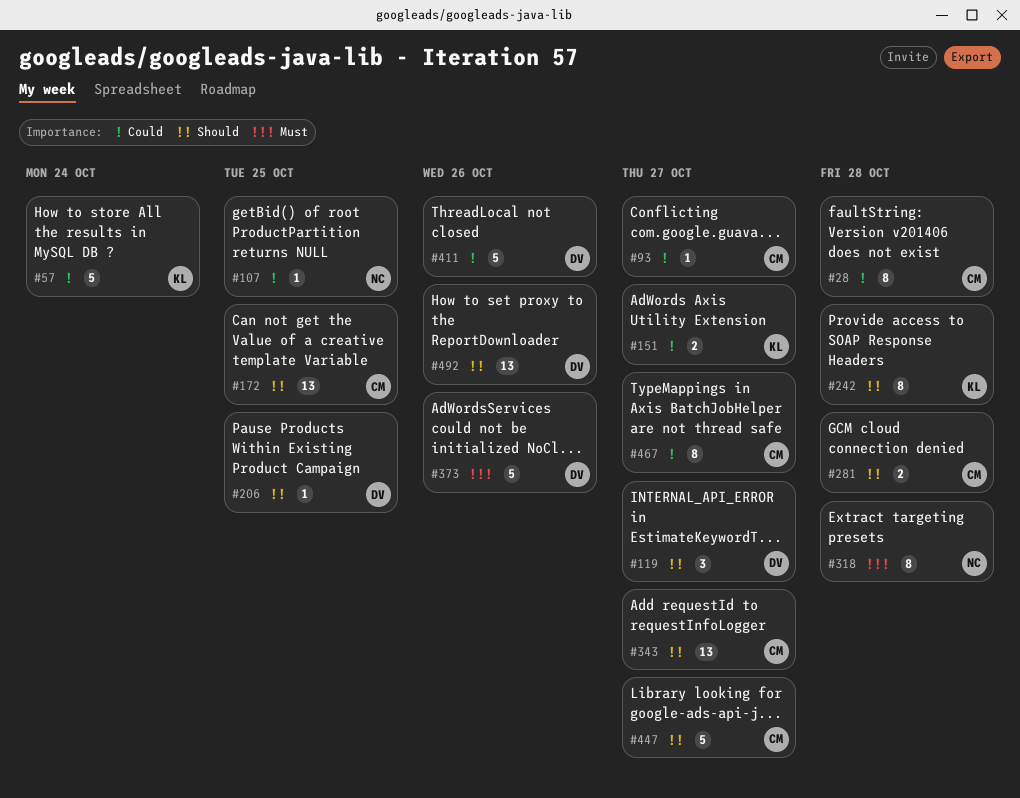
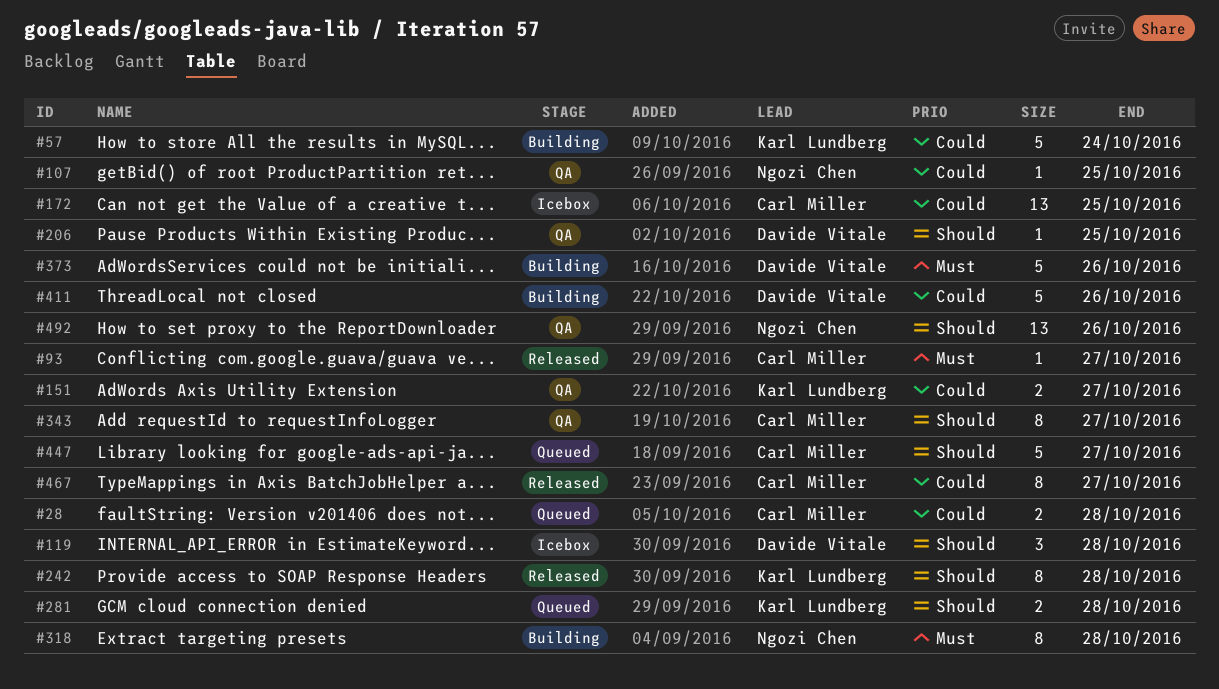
#28, estimate: 8 -> 2
#93, priority: Could -> Must
#119, due: Oct 27 -> Oct 28
#172, priority: Should -> Could
#281, owner: Carl Miller -> Karl Lundberg
#343, estimate: 13 -> 8
#492, owner: Davide Vitale -> Ngozi Chen

